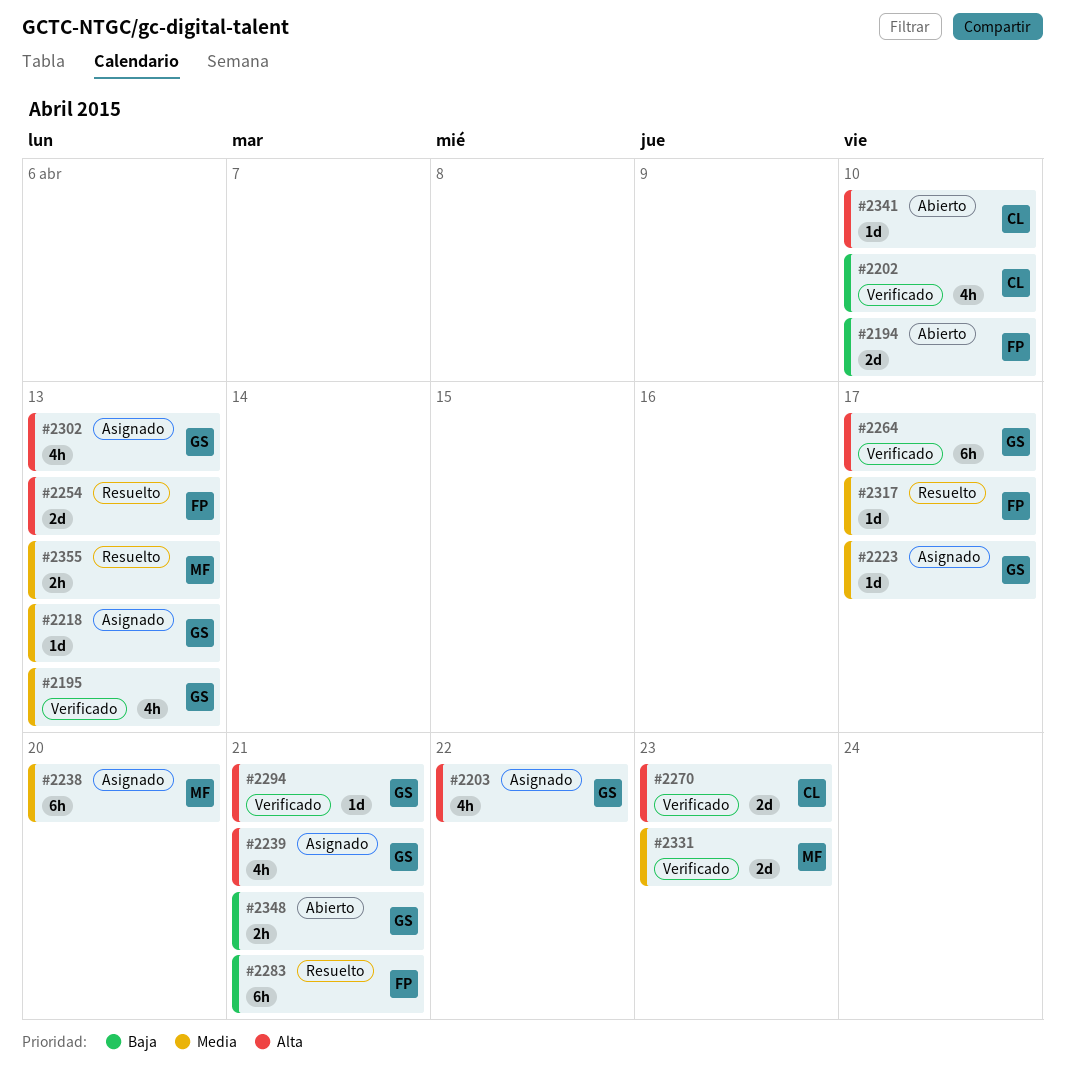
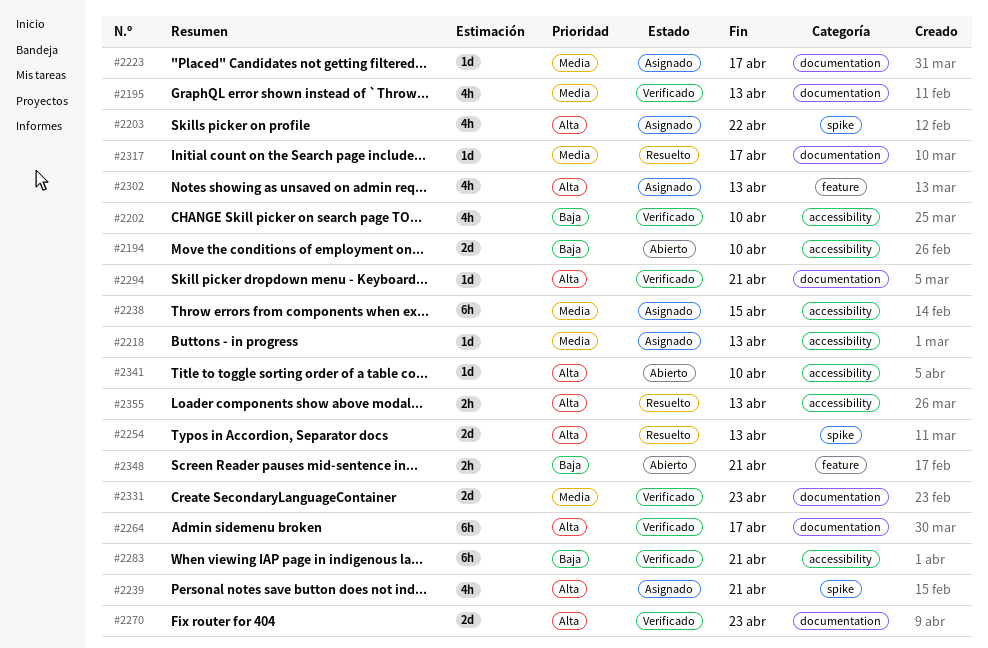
#2238, due: Apr 20 -> Apr 15
#2283, status: Resuelto -> Verificado
#2355, priority: Media -> Alta

